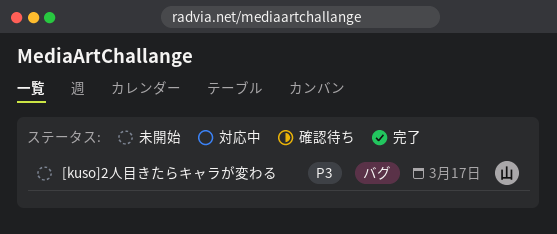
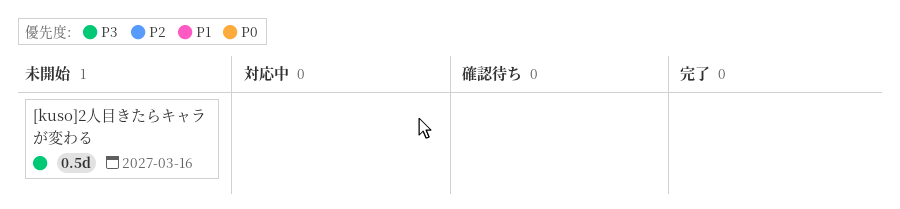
[kuso]2人目きたらキャラが変わる, due: Mar 17 -> Mar 16

